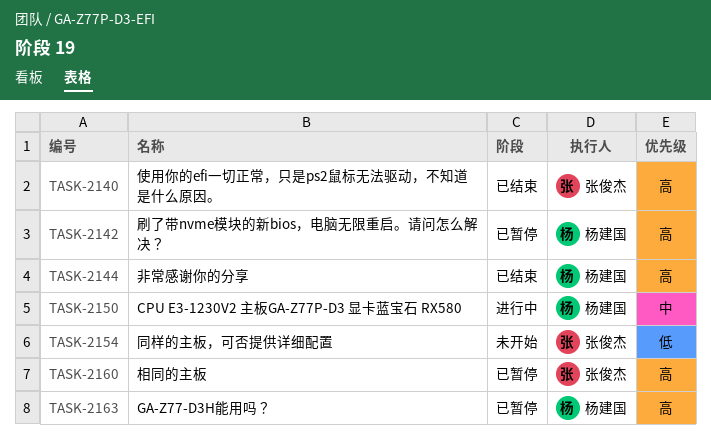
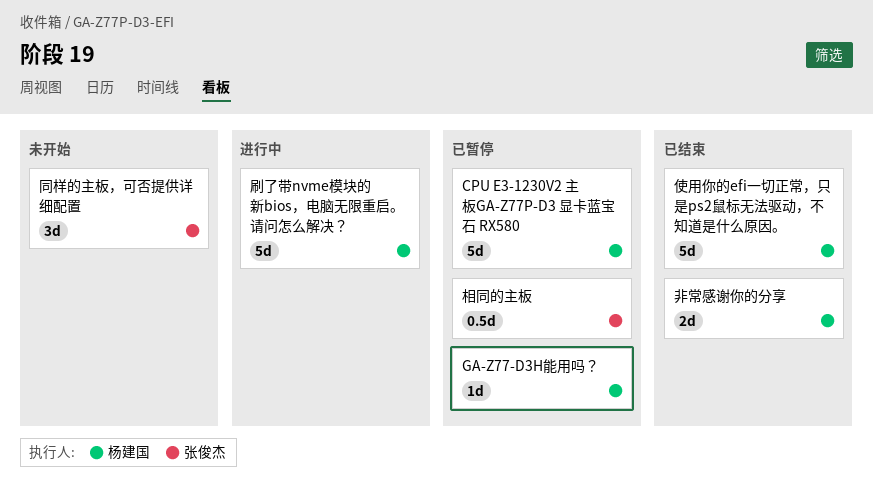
CPU E3-1230V2 主板GA-Z77P-D3 显卡蓝宝石 RX580, status: 进行中 -> 已暂停
使用你的efi一切正常，只是ps2鼠标无法驱动，不知道是什么原因。, owner: 张俊杰 -> 杨建国
刷了带nvme模块的新bios，电脑无限重启。请问怎么解决？, status: 已暂停 -> 进行中

